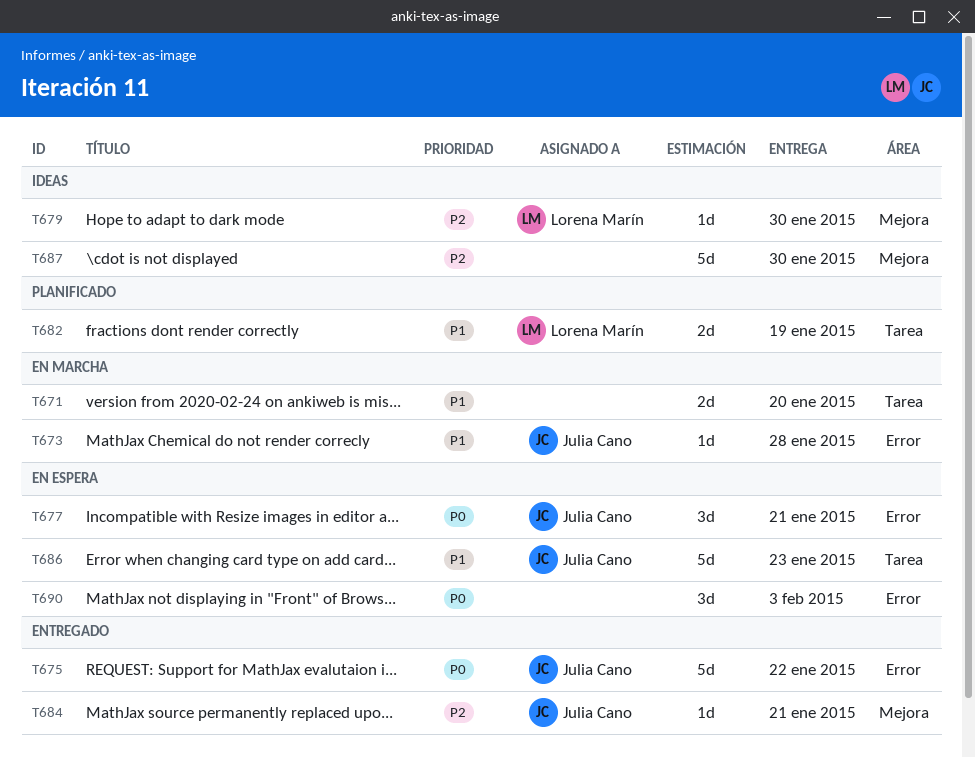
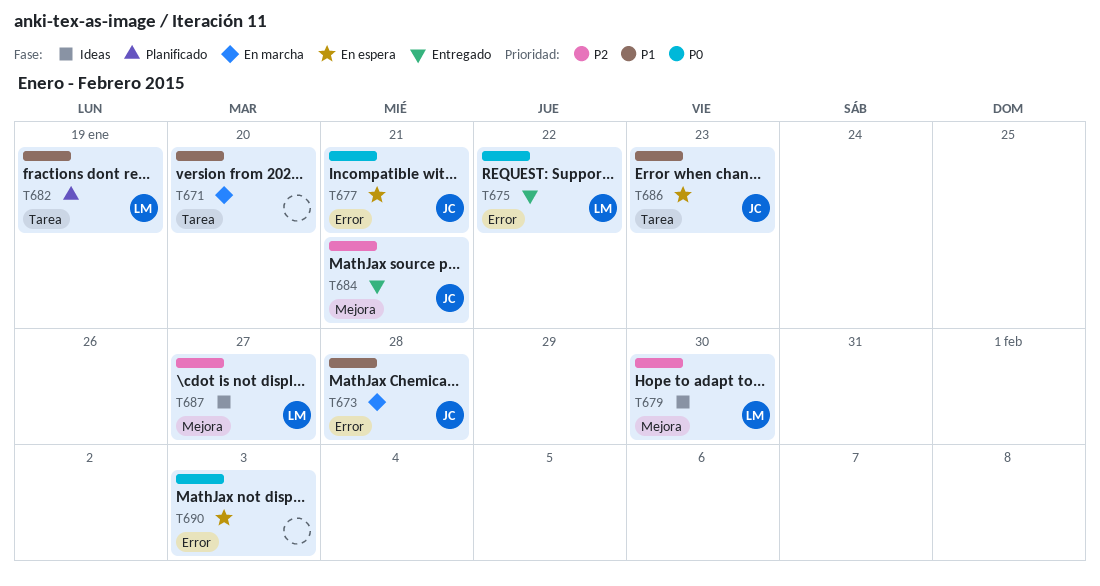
T675, owner: Julia Cano -> Lorena Marín
T687, owner: none -> Lorena Marín
T687, due: Jan 30 -> Jan 27

